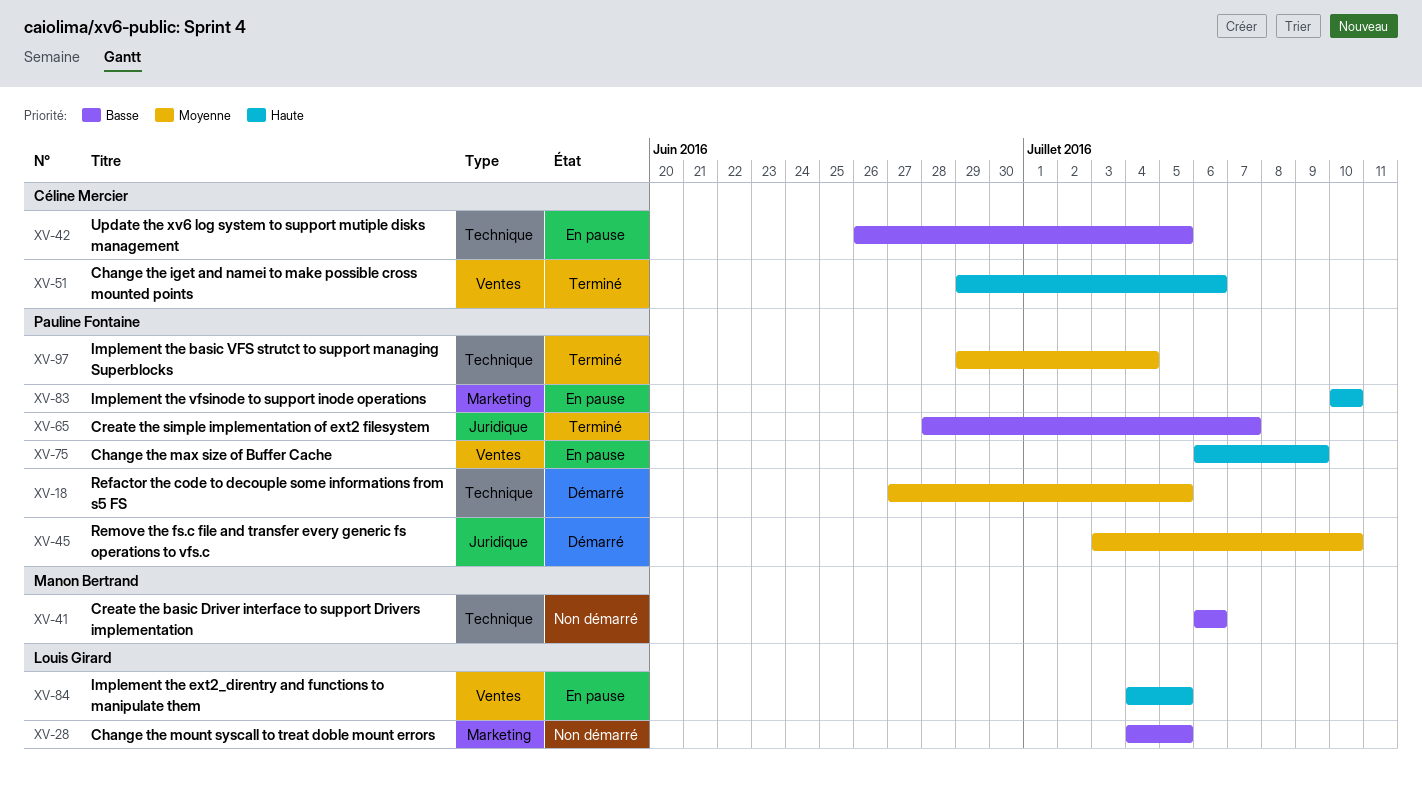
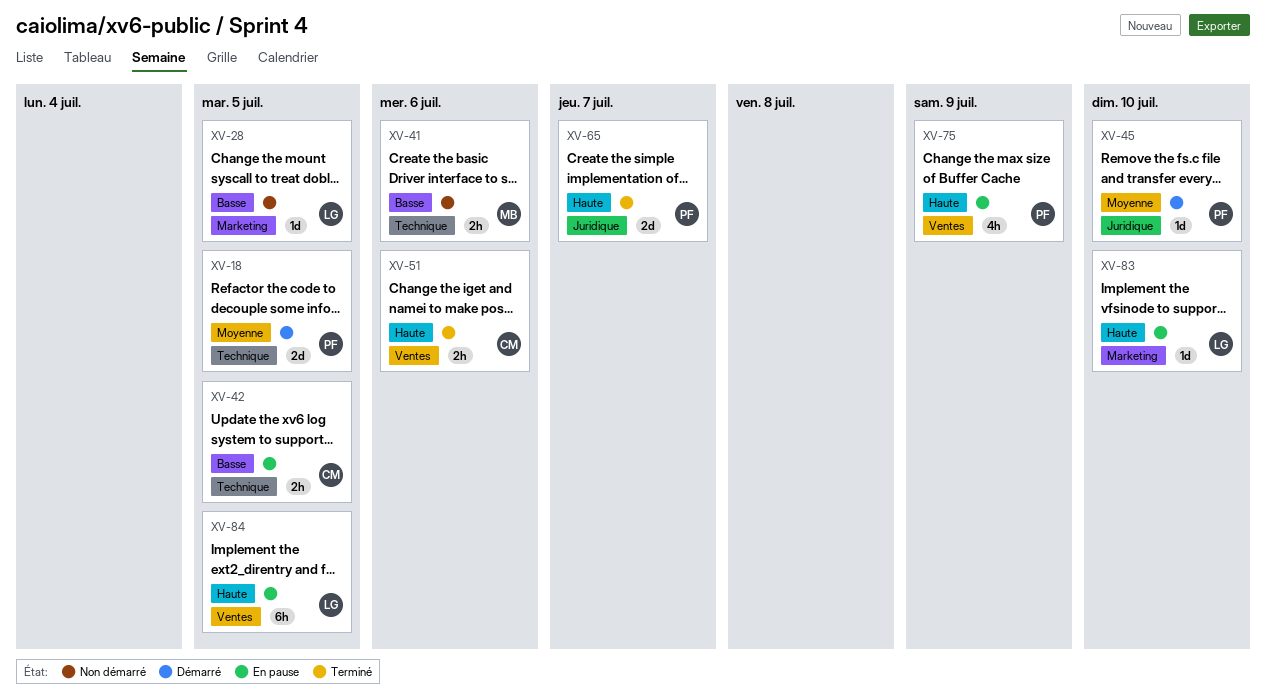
XV-65, priority: Basse -> Haute
XV-83, owner: Pauline Fontaine -> Louis Girard
XV-97: present -> none

